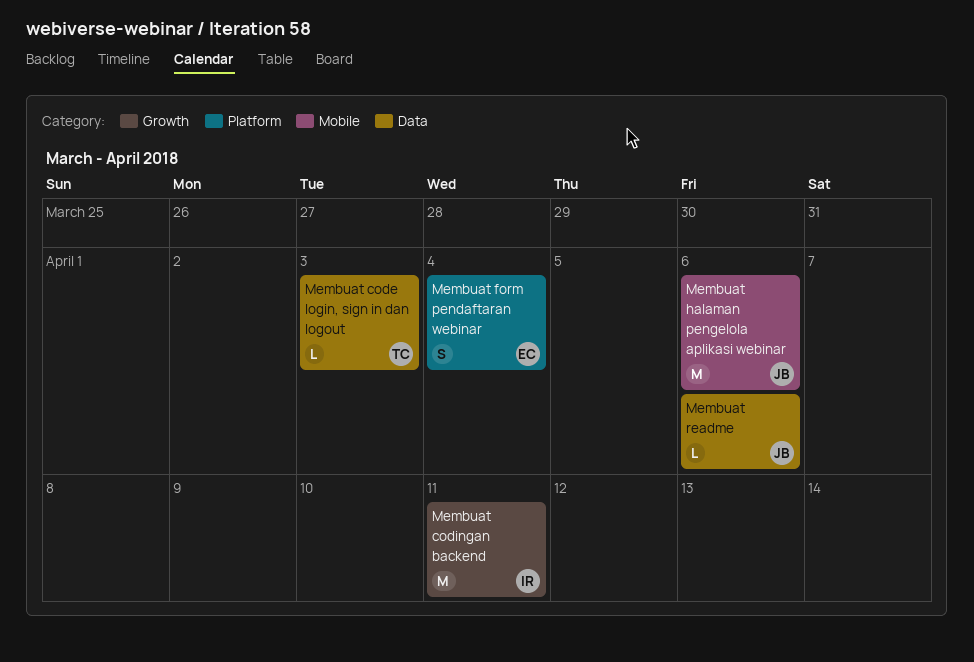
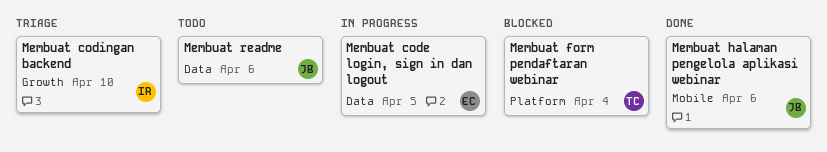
Membuat code login, sign in dan logout, owner: TC -> EC
Membuat code login, sign in dan logout, due: Apr 3 -> Apr 5
Membuat codingan backend, due: Apr 11 -> Apr 10
Membuat form pendaftaran webinar, owner: EC -> TC

